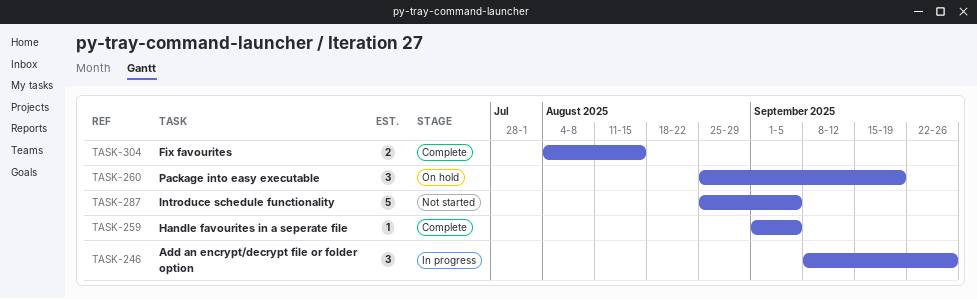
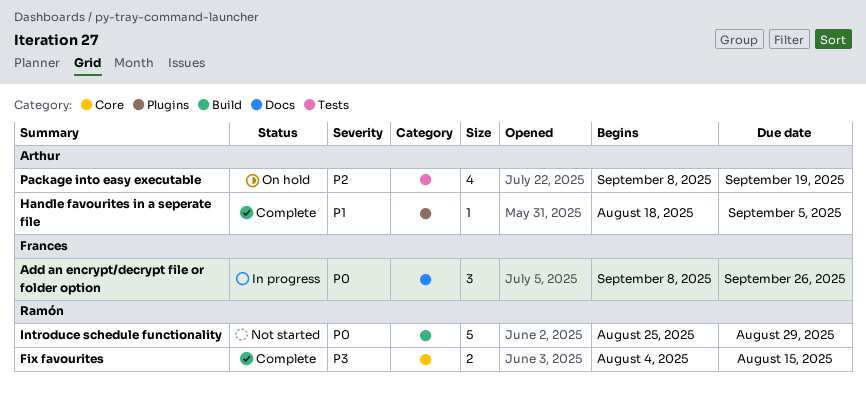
Handle favourites in a seperate file, start: Sep 1 -> Aug 18
Introduce schedule functionality, due: Sep 5 -> Aug 29
Package into easy executable, estimate: 3 -> 4
Package into easy executable, start: Aug 25 -> Sep 8

